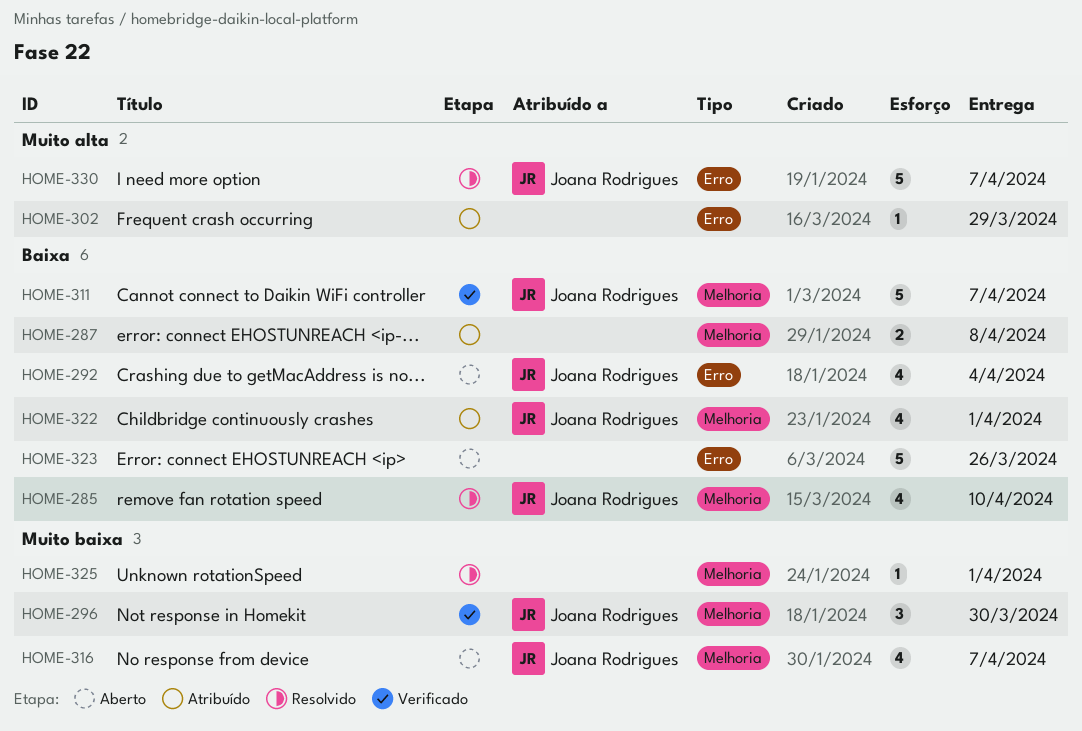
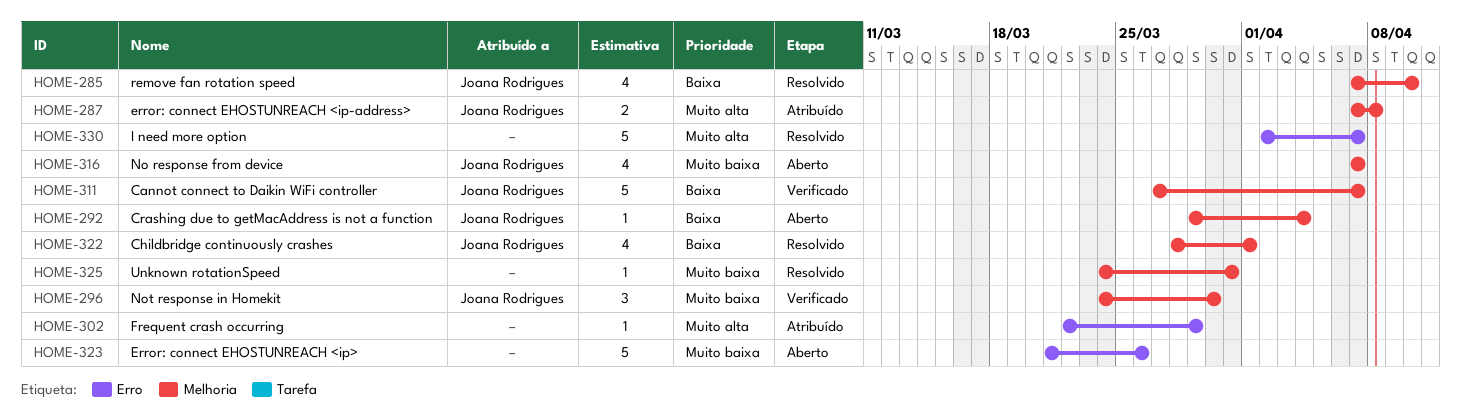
HOME-287, owner: none -> Joana Rodrigues
HOME-287, priority: Baixa -> Muito alta
HOME-292, label: Erro -> Melhoria
HOME-292, estimate: 4 -> 1
HOME-322, status: Atribuído -> Resolvido
HOME-323, priority: Baixa -> Muito baixa
HOME-325, due: Apr 1 -> Mar 31
HOME-330, owner: Joana Rodrigues -> none

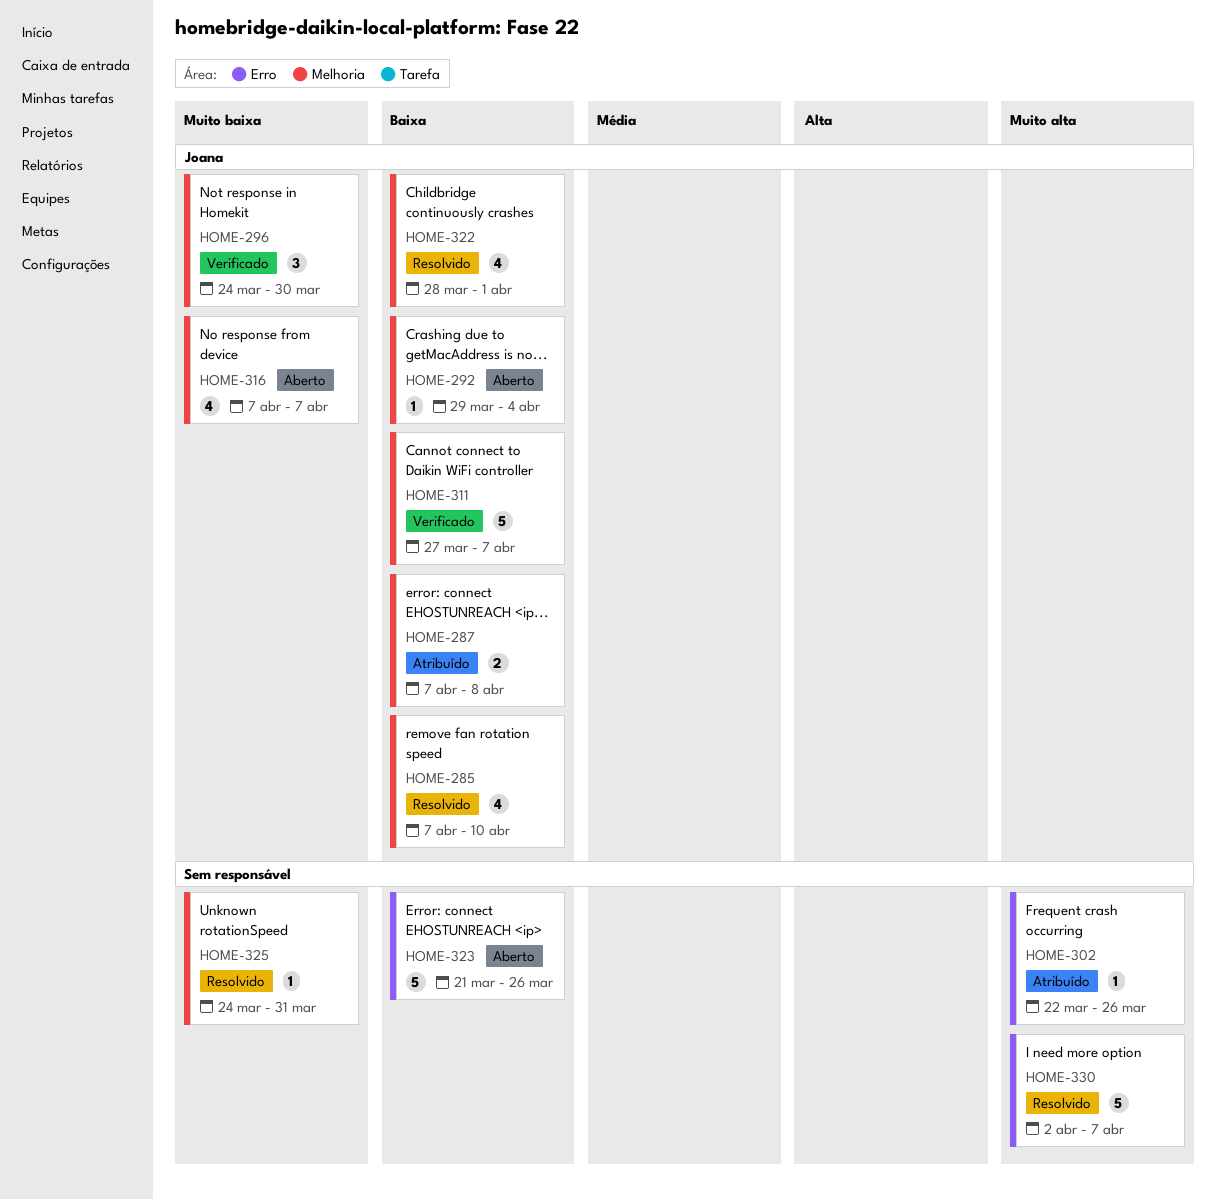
HOME-287, priority: Muito alta -> Baixa
HOME-302, due: Mar 29 -> Mar 26
HOME-323, priority: Muito baixa -> Baixa

